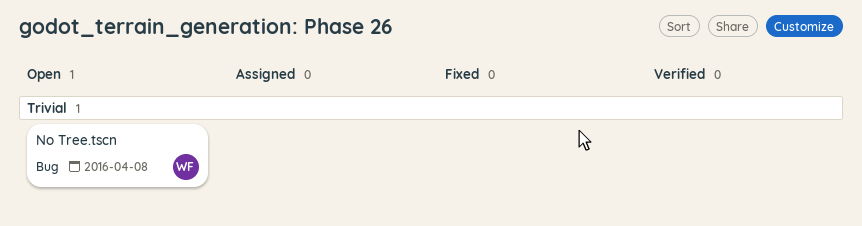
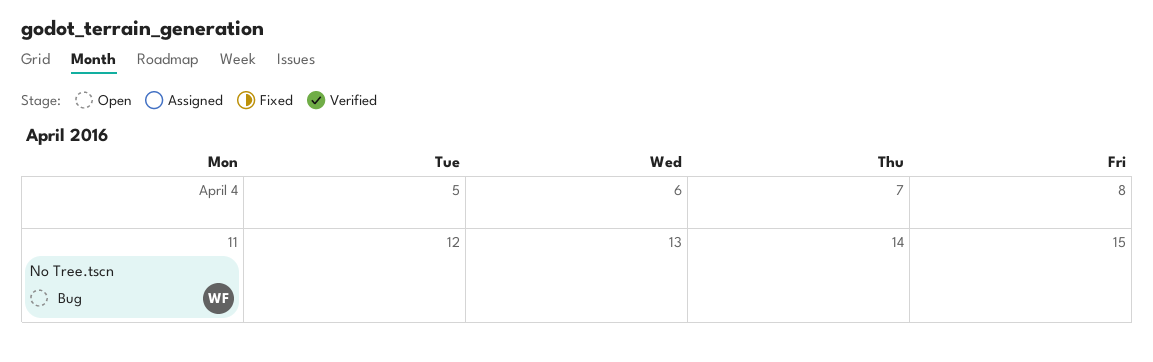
No Tree.tscn, due: Apr 8 -> Apr 11

